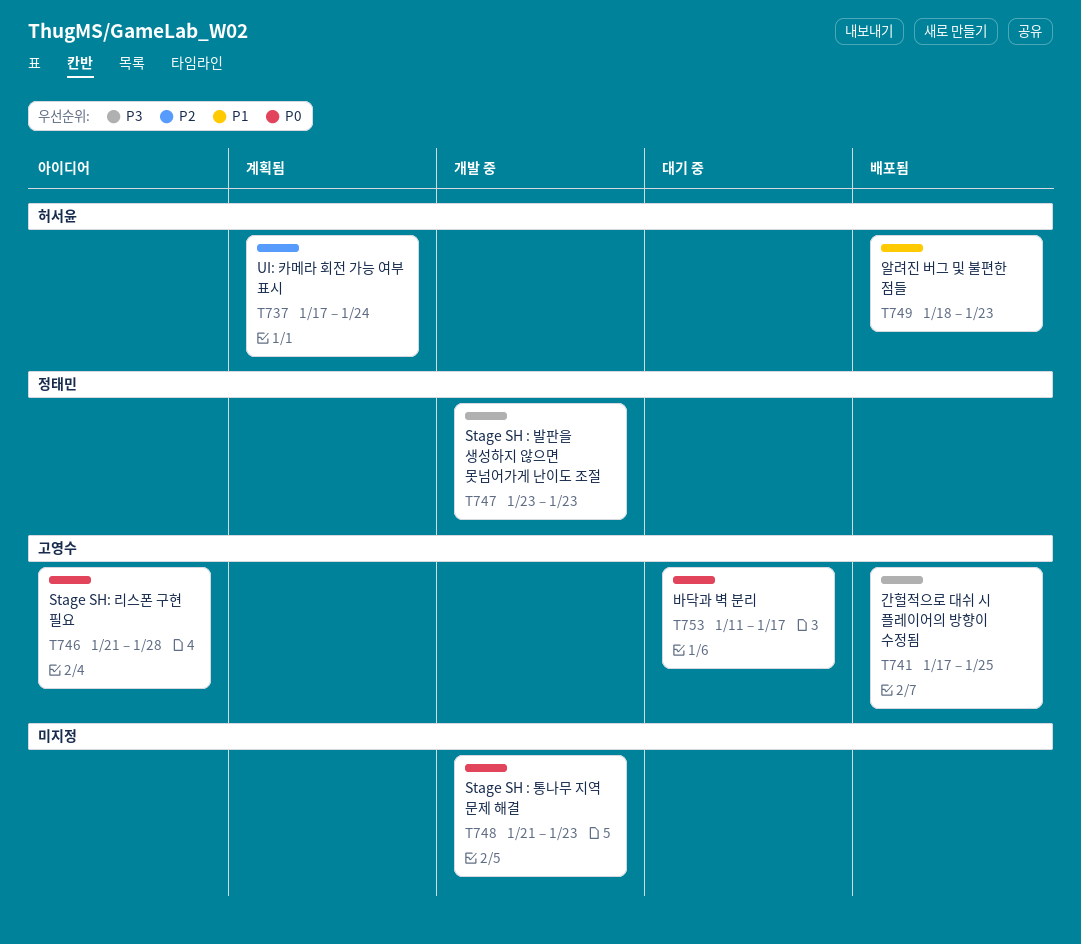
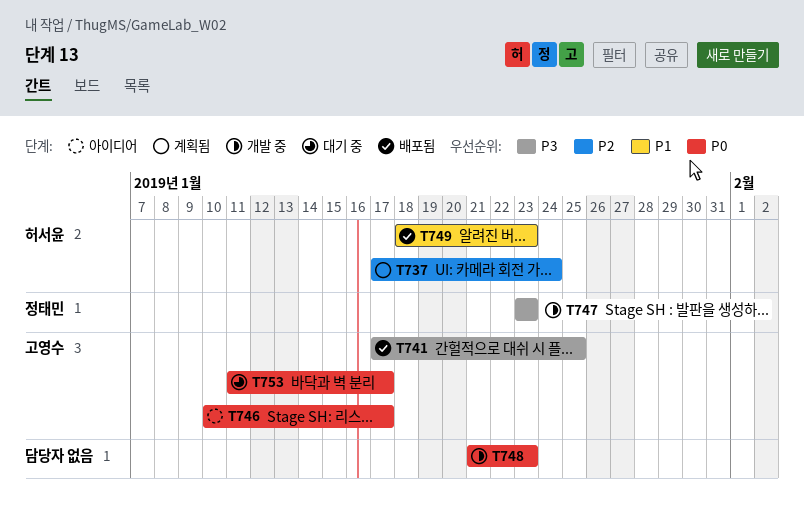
T746, start: Jan 21 -> Jan 10
T746, due: Jan 28 -> Jan 17

